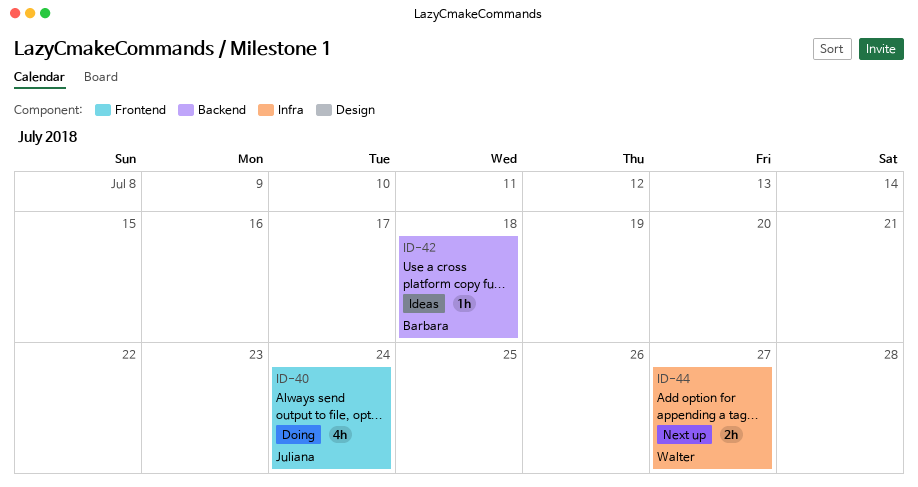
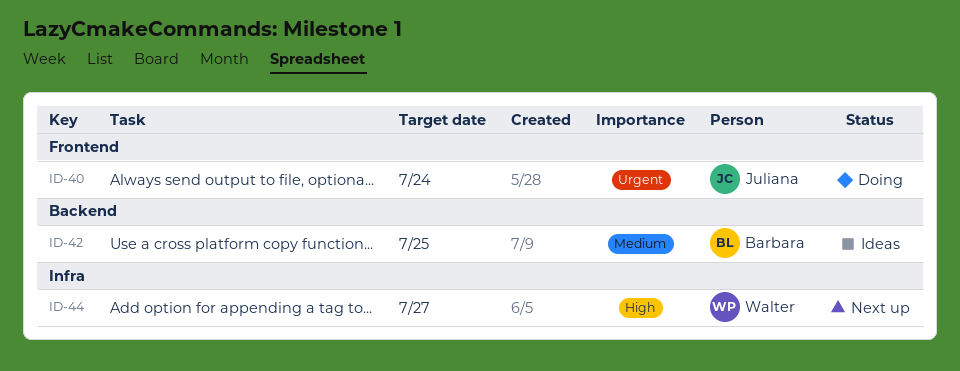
ID-42, due: Jul 18 -> Jul 25

